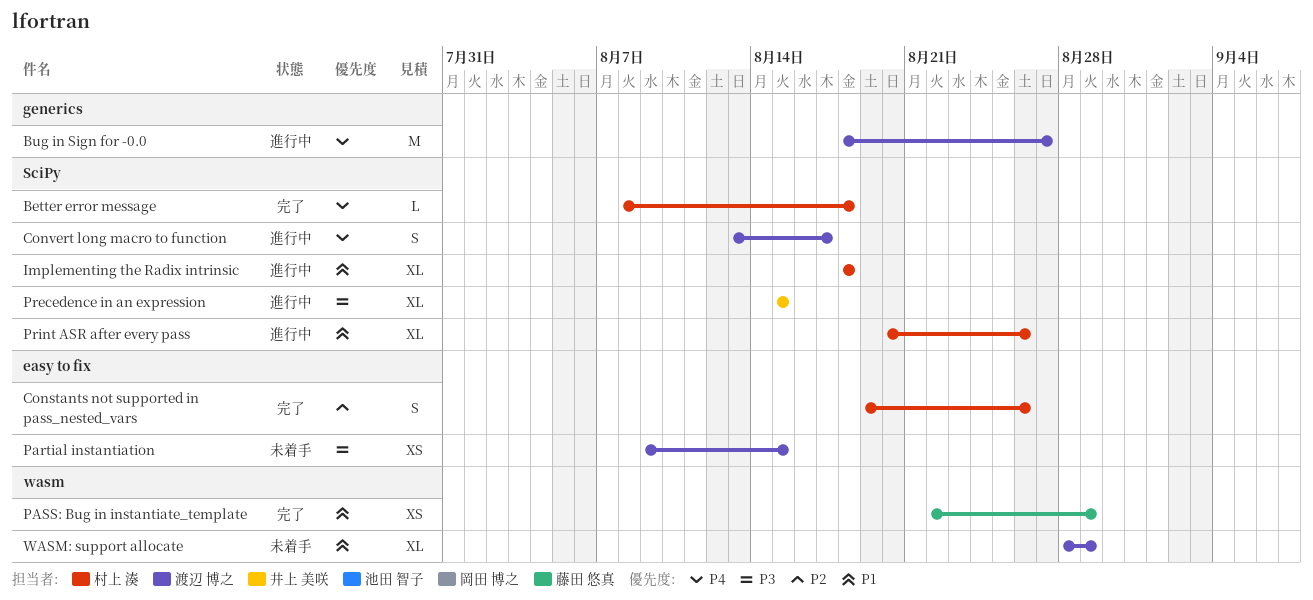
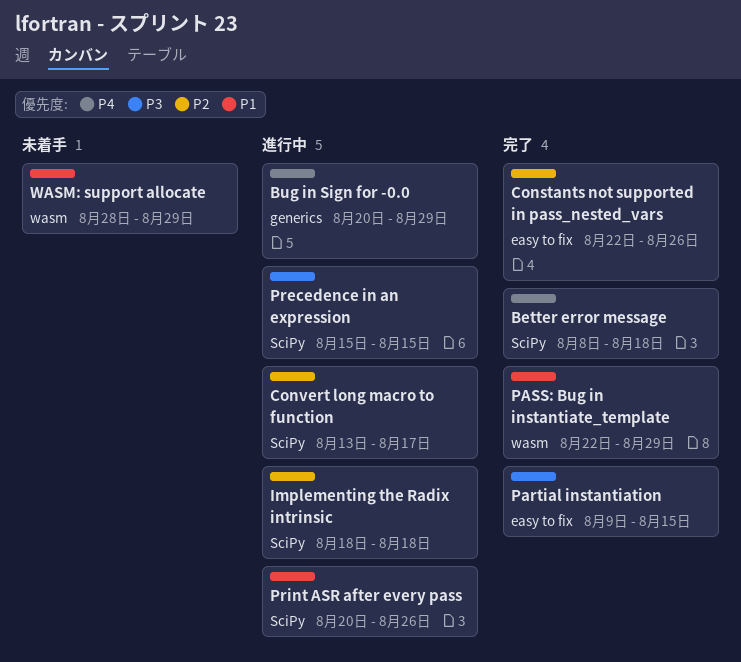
Bug in Sign for -0.0, start: Aug 18 -> Aug 20
Bug in Sign for -0.0, due: Aug 27 -> Aug 29
Constants not supported in pass_nested_vars, start: Aug 19 -> Aug 22
Convert long macro to function, priority: P4 -> P2
Implementing the Radix intrinsic, priority: P1 -> P2
Partial instantiation, status: 未着手 -> 完了

